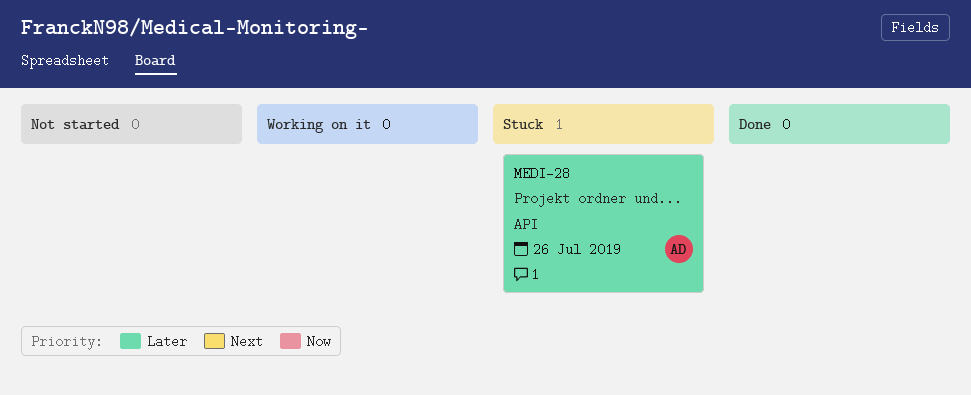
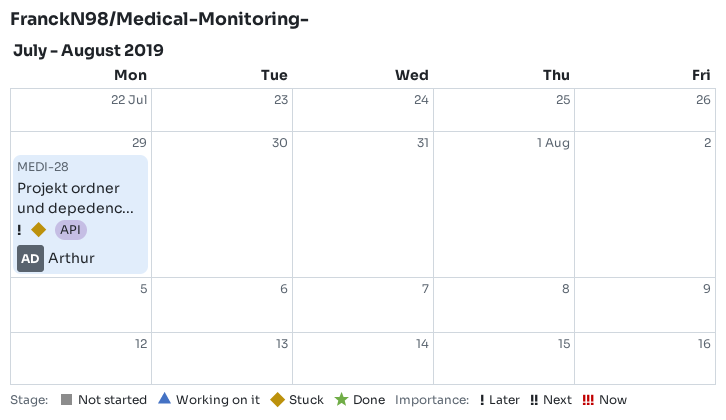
MEDI-28, due: Jul 26 -> Jul 29

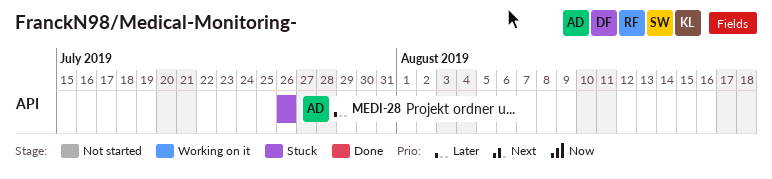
MEDI-28, due: Jul 29 -> Jul 26

